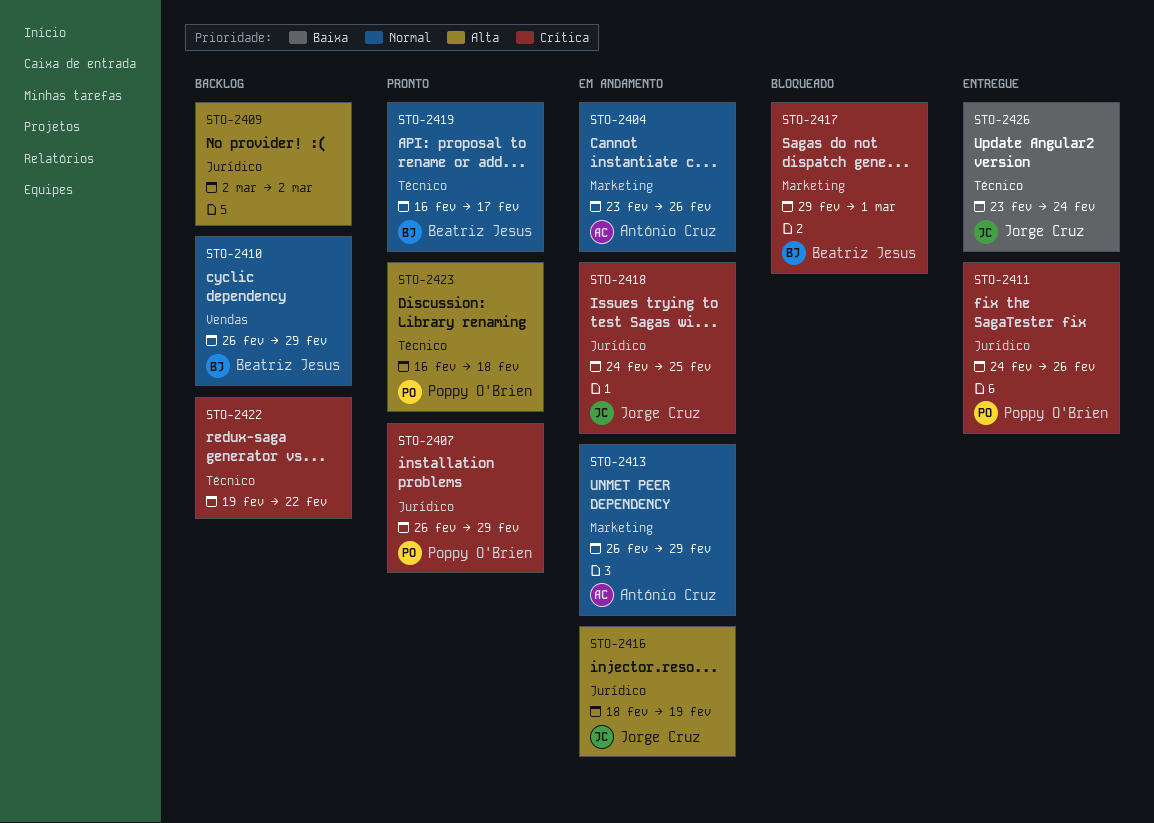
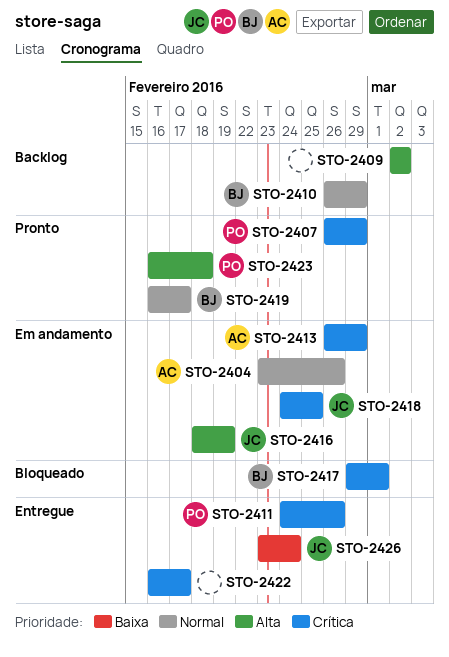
STO-2413, priority: Normal -> Crítica
STO-2422, status: Backlog -> Entregue
STO-2422, start: Feb 19 -> Feb 16
STO-2422, due: Feb 22 -> Feb 17

